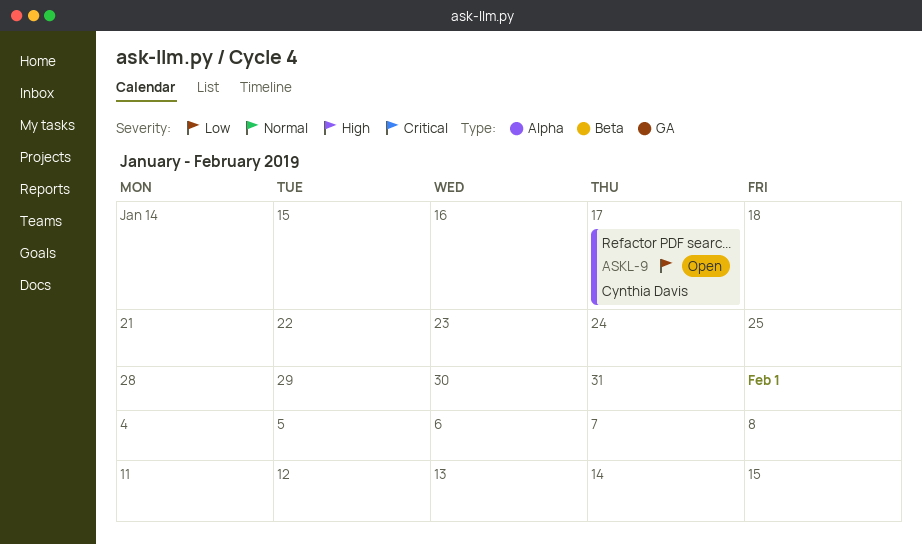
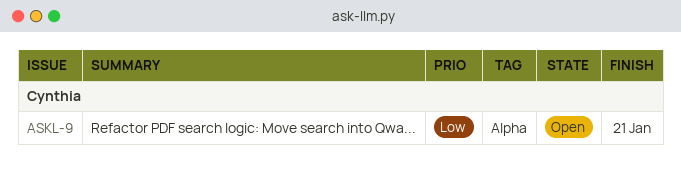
ASKL-9, due: Jan 17 -> Jan 21

